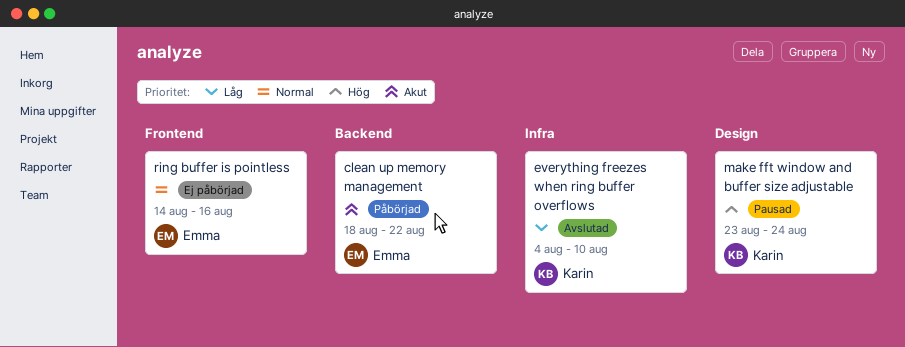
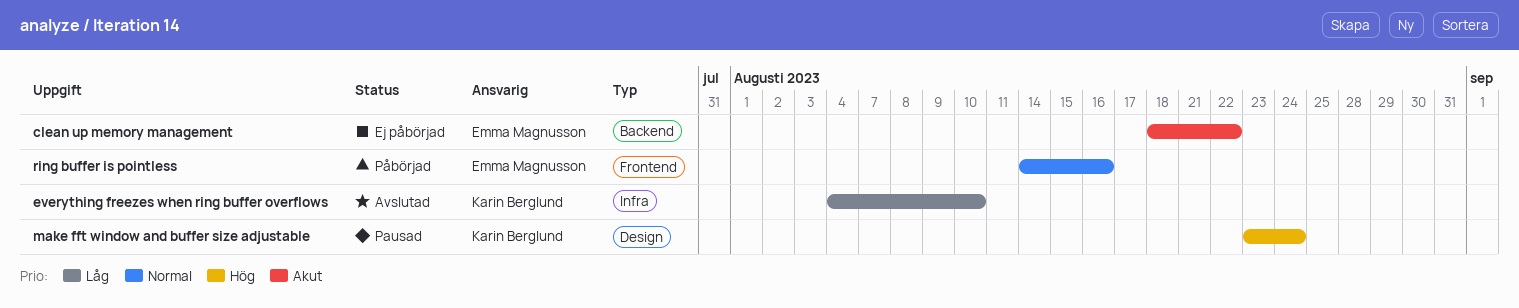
clean up memory management, status: Påbörjad -> Ej påbörjad
ring buffer is pointless, status: Ej påbörjad -> Påbörjad

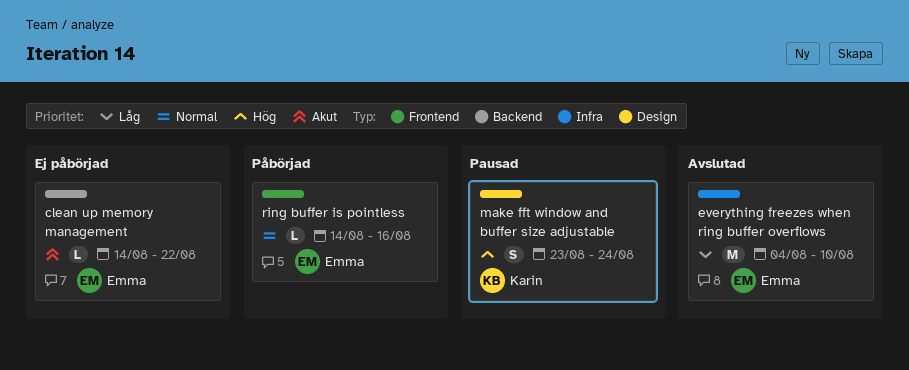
clean up memory management, start: Aug 18 -> Aug 14
everything freezes when ring buffer overflows, owner: Karin Berglund -> Emma Magnusson

